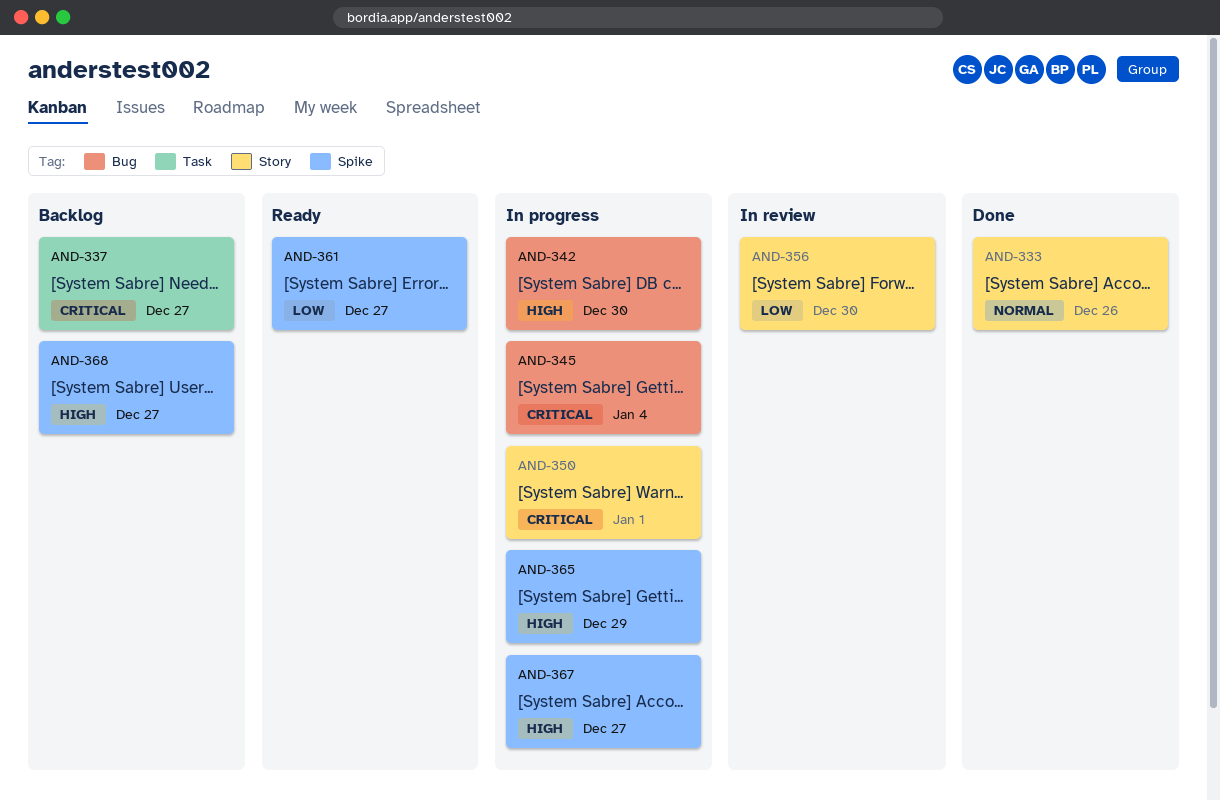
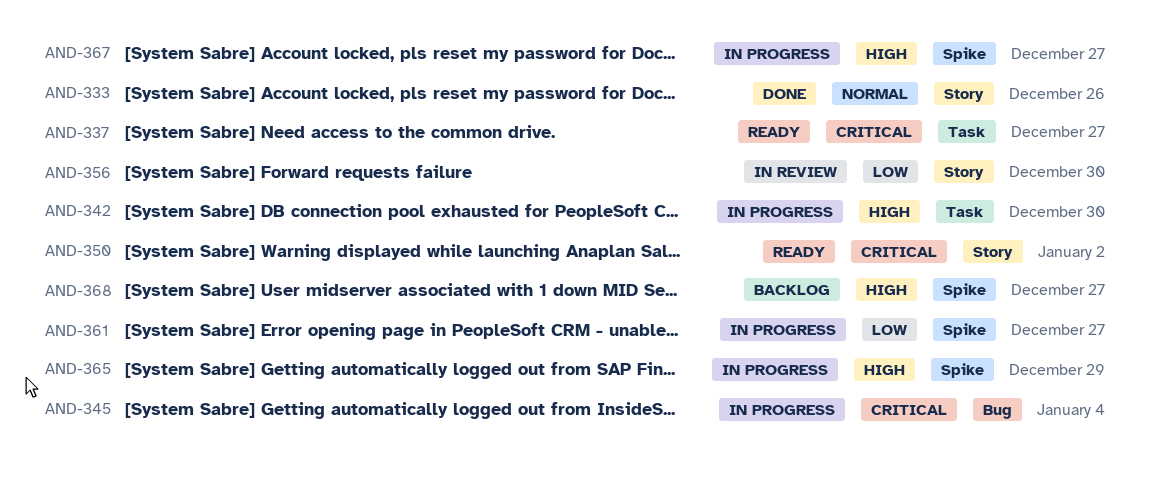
AND-337, status: Backlog -> Ready
AND-342, label: Bug -> Task
AND-350, status: In progress -> Ready
AND-350, due: Jan 1 -> Jan 2
AND-361, status: Ready -> In progress

